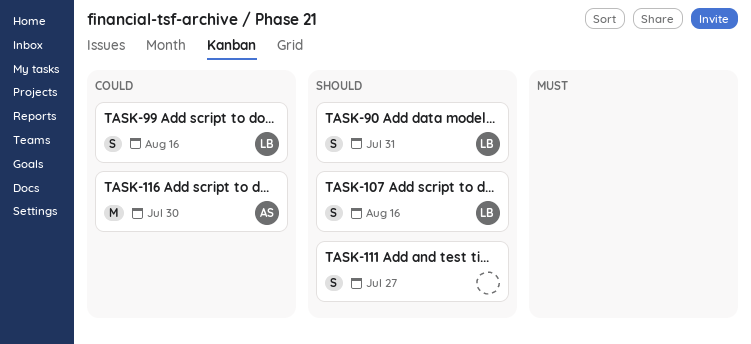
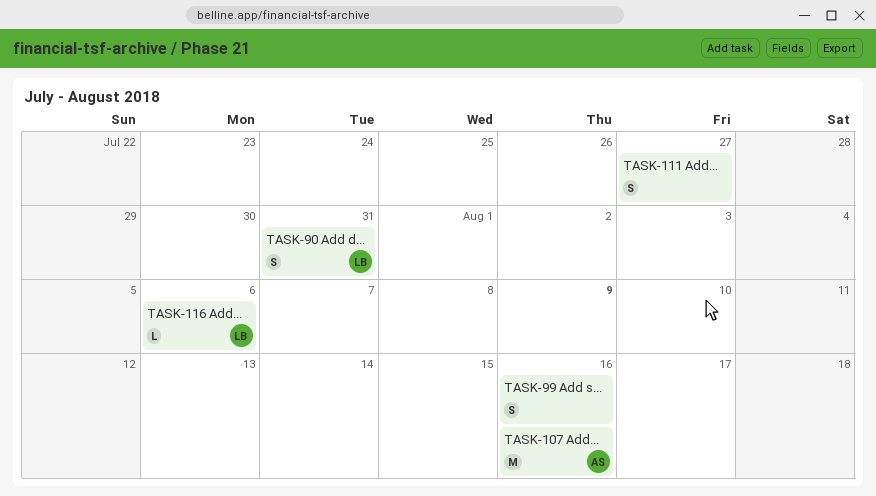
TASK-99, owner: LB -> none
TASK-107, owner: LB -> AS
TASK-107, estimate: S -> M
TASK-116, owner: AS -> LB
TASK-116, estimate: M -> L
TASK-116, due: Jul 30 -> Aug 6

